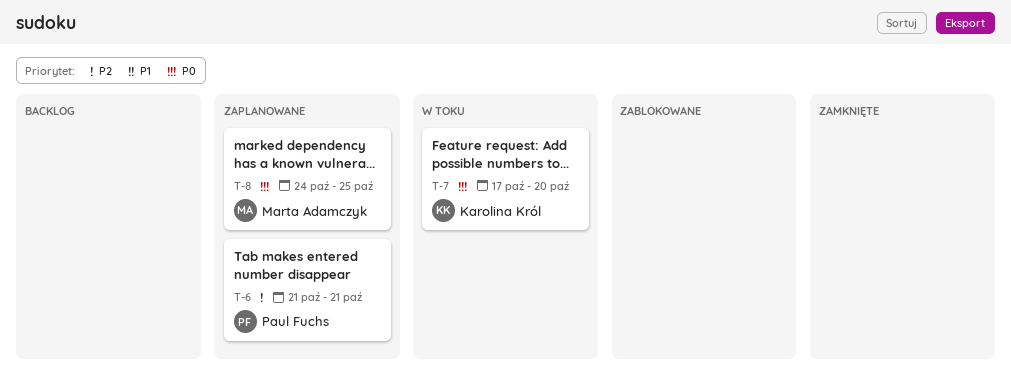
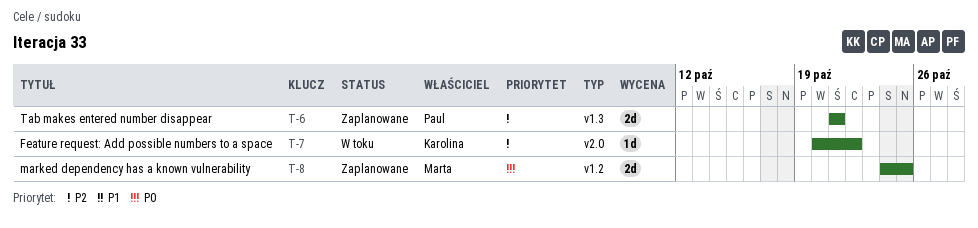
T-7, priority: P0 -> P2
T-7, start: Oct 17 -> Oct 20
T-7, due: Oct 20 -> Oct 22

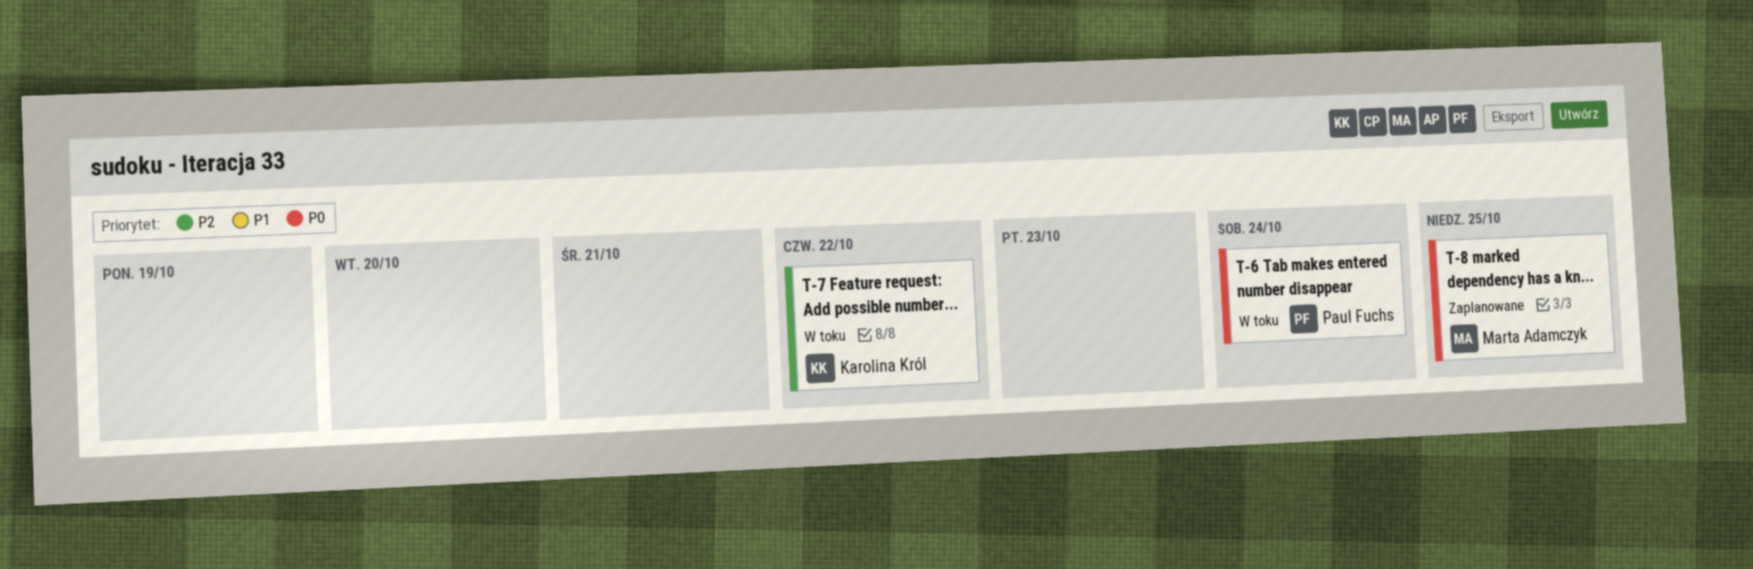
T-6, status: Zaplanowane -> W toku
T-6, priority: P2 -> P0
T-6, due: Oct 21 -> Oct 24

